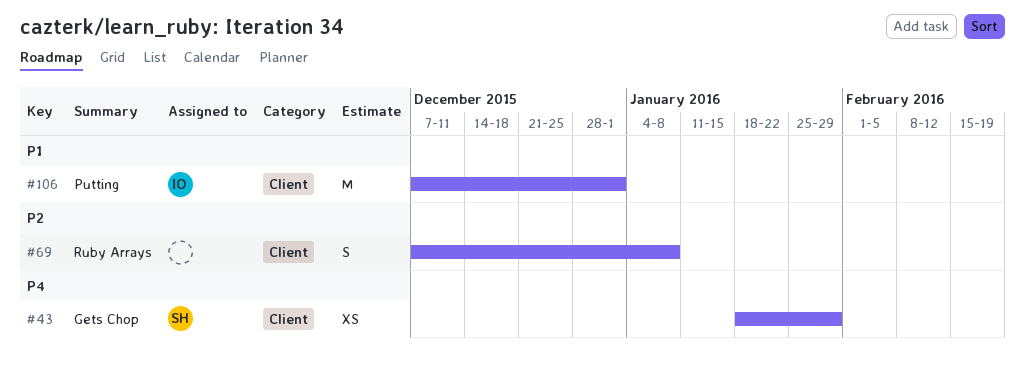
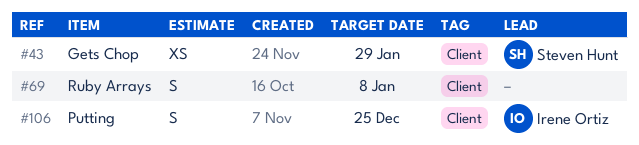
#106, estimate: M -> S
#106, due: Jan 1 -> Dec 25

